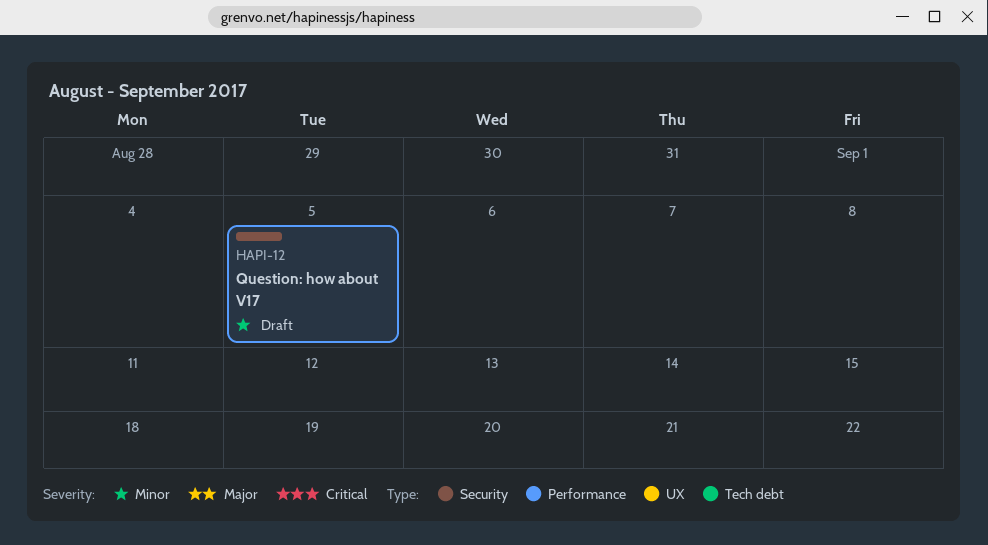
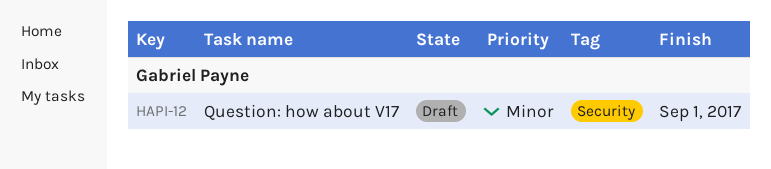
HAPI-12, due: Sep 5 -> Sep 1

